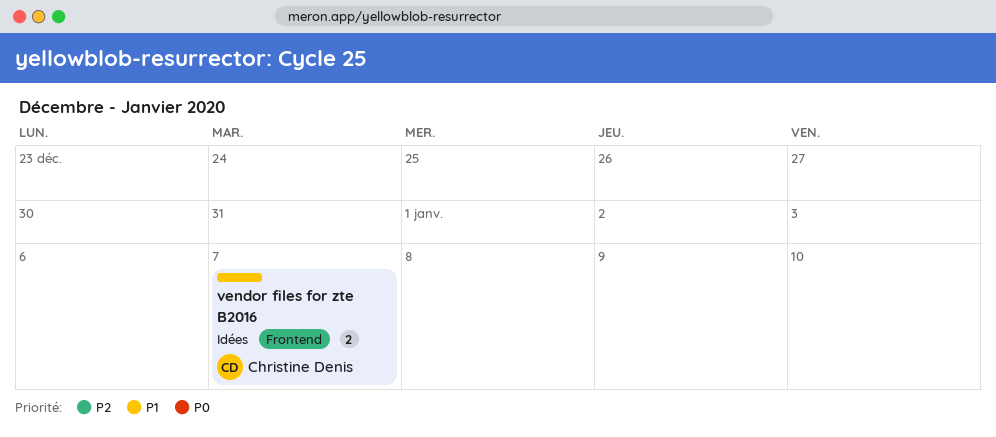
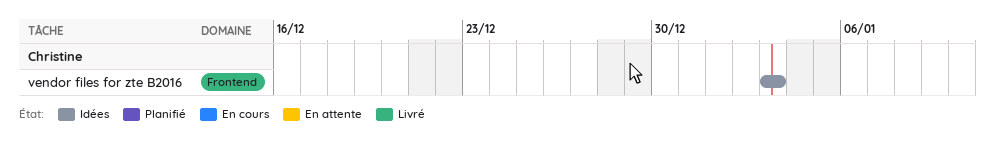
vendor files for zte B2016, due: Jan 7 -> Jan 3

